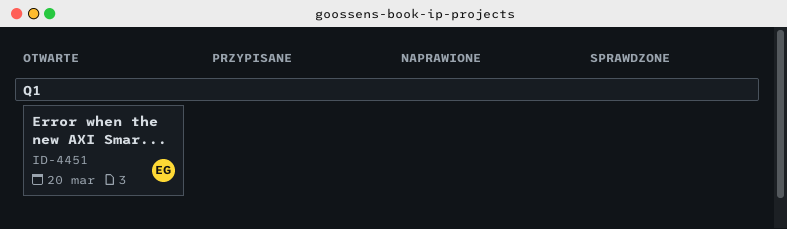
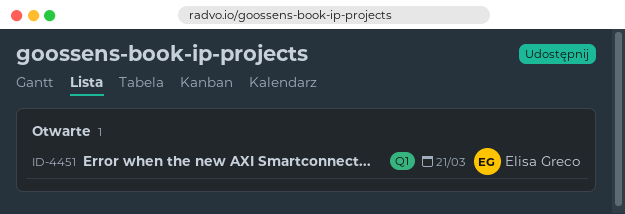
ID-4451, due: Mar 20 -> Mar 21

